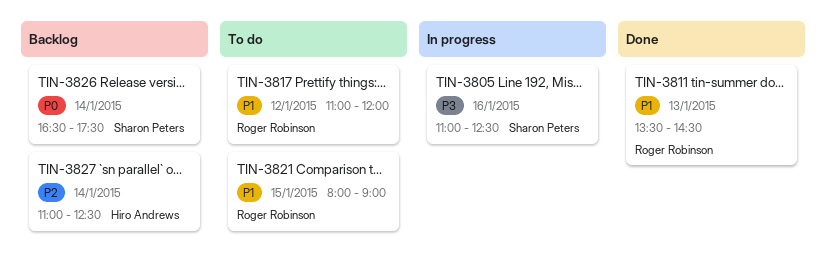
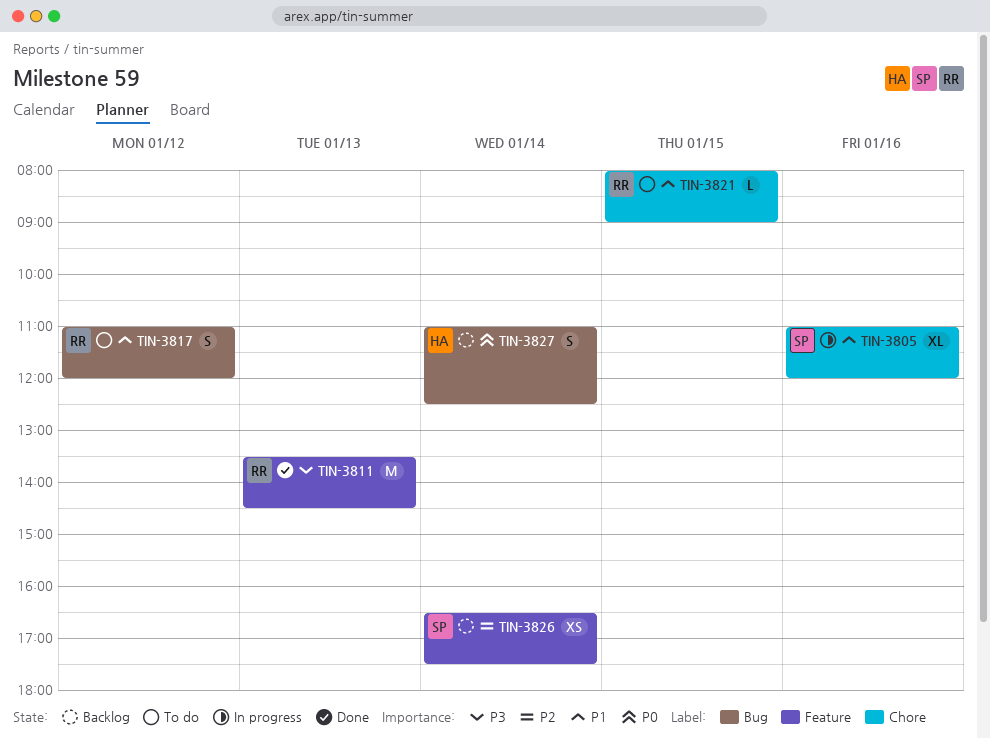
TIN-3805, priority: P3 -> P1
TIN-3805, ends: 12:30 -> 12:00
TIN-3811, priority: P1 -> P3
TIN-3826, priority: P0 -> P2
TIN-3827, priority: P2 -> P0

